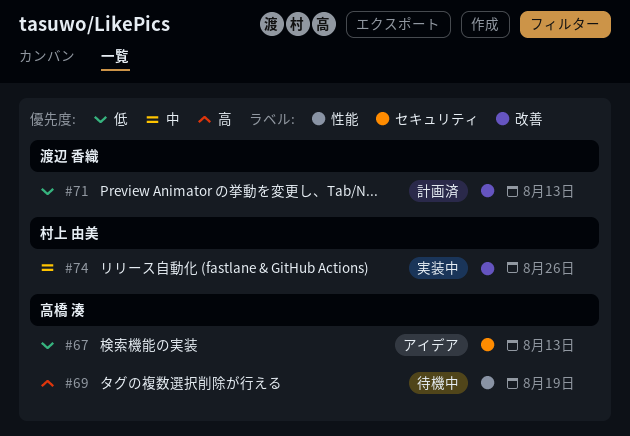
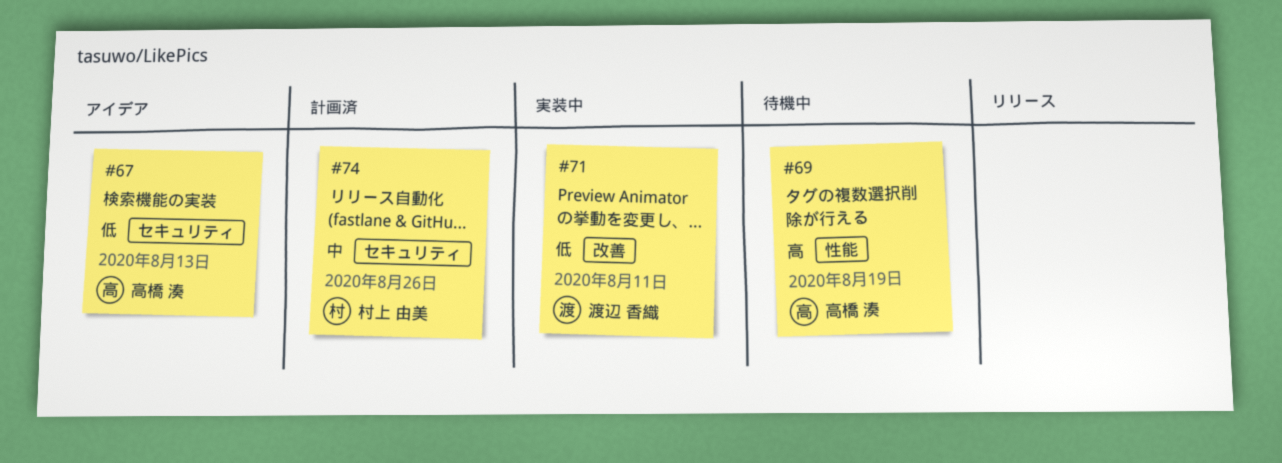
#71, status: 計画済 -> 実装中
#71, due: Aug 13 -> Aug 11
#74, status: 実装中 -> 計画済
#74, label: 改善 -> セキュリティ

